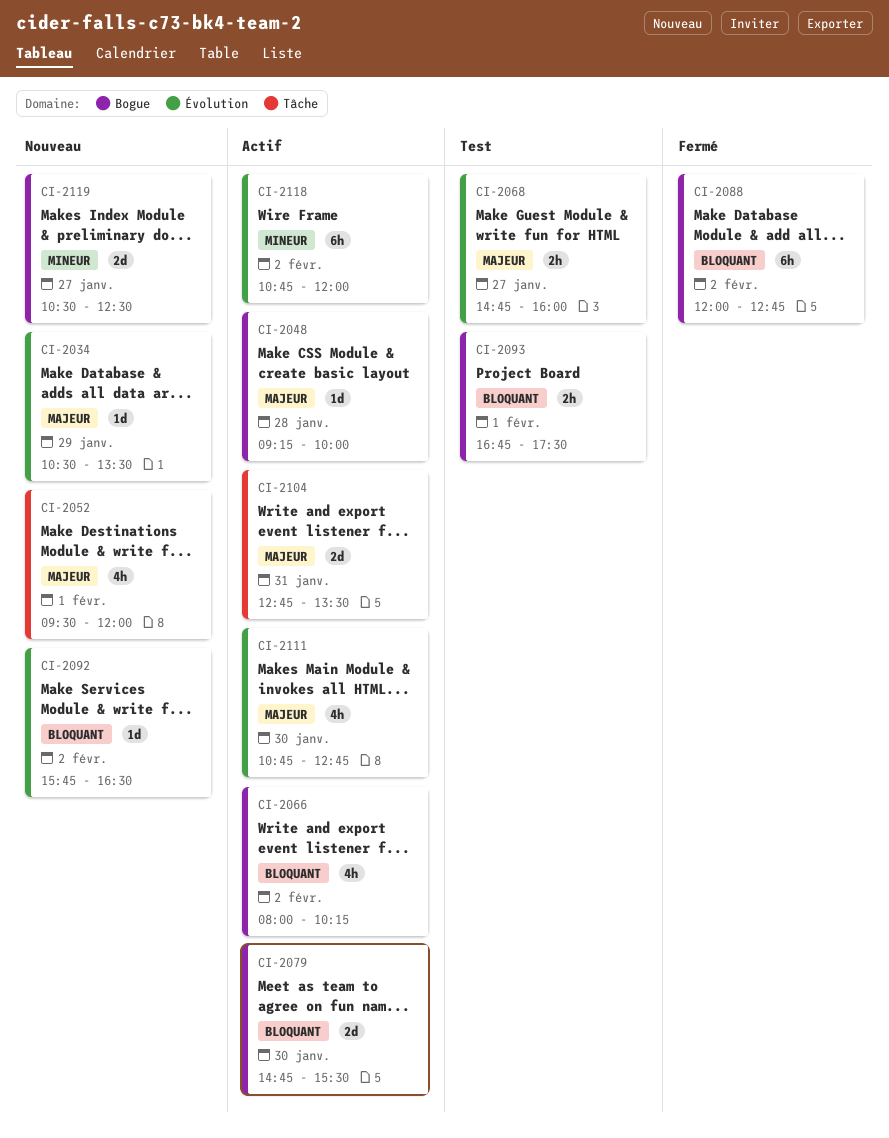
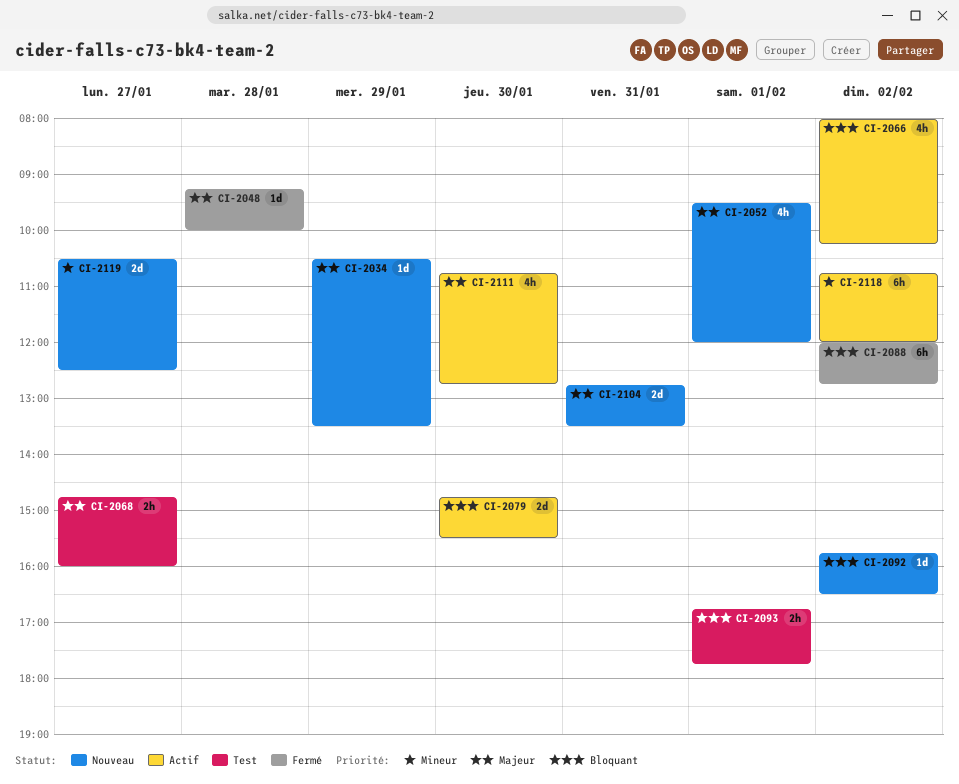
CI-2048, status: Actif -> Fermé
CI-2093, ends: 17:30 -> 17:45
CI-2104, status: Actif -> Nouveau

